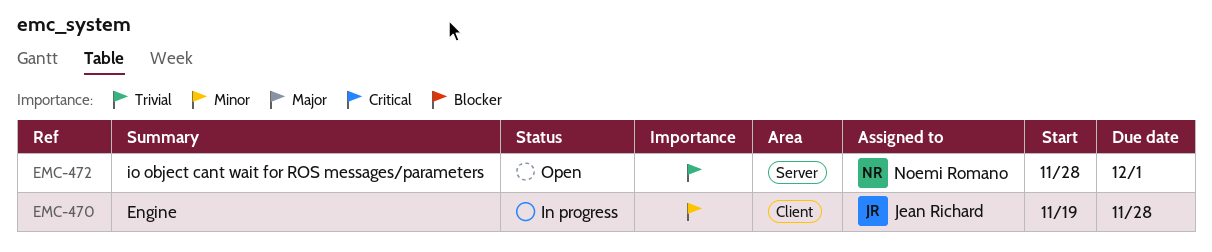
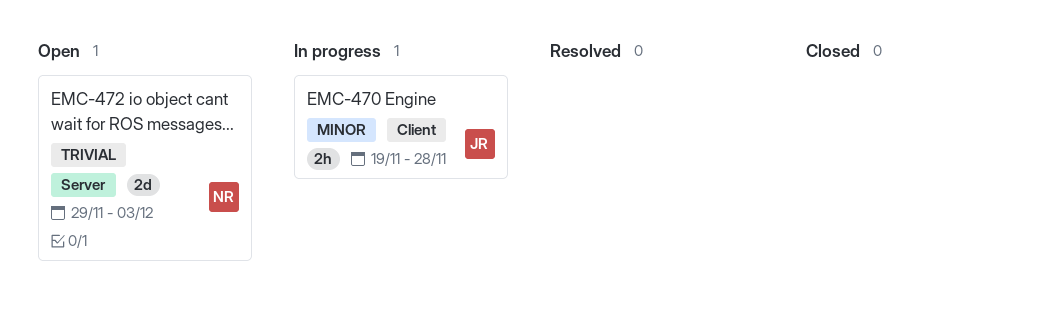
EMC-472, start: Nov 28 -> Nov 29
EMC-472, due: Dec 1 -> Dec 3

